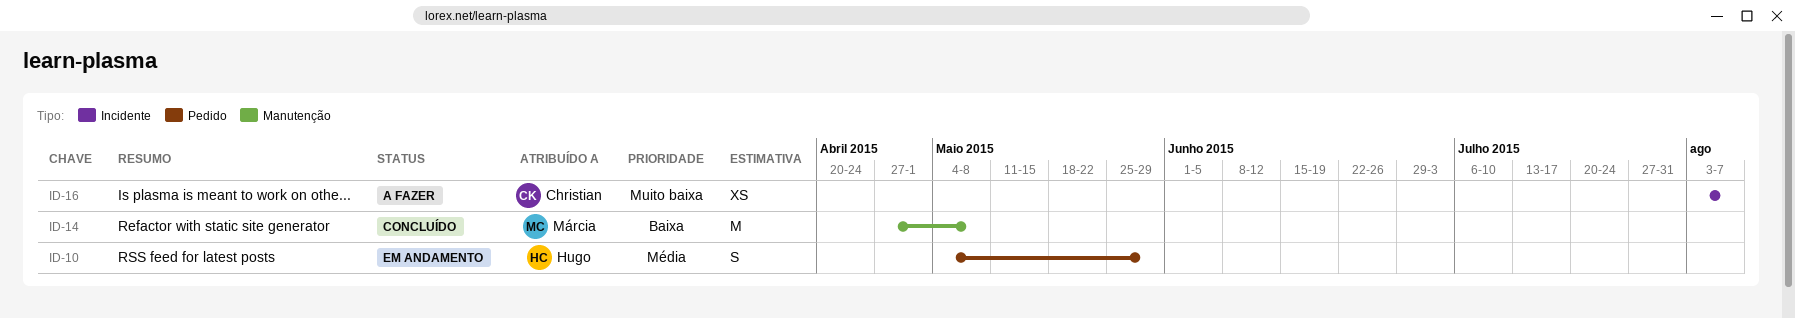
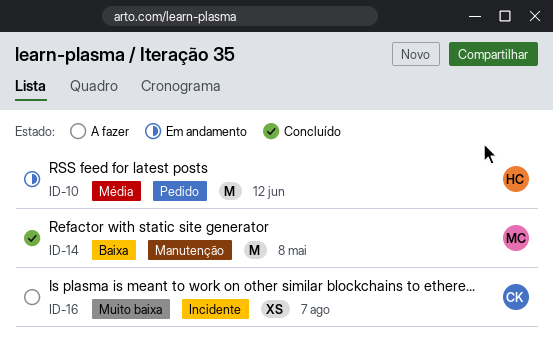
ID-10, estimate: S -> M
ID-10, due: May 29 -> Jun 12

